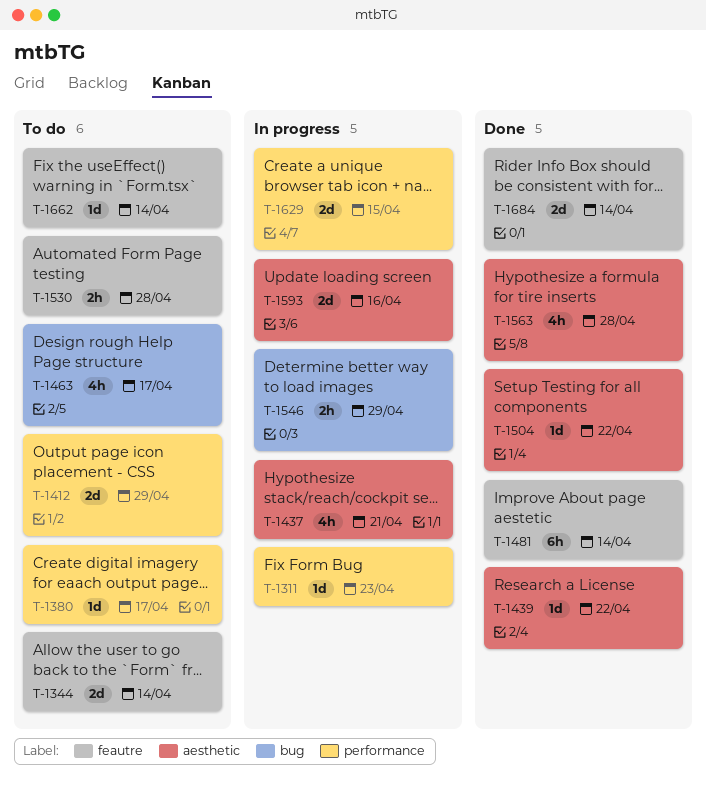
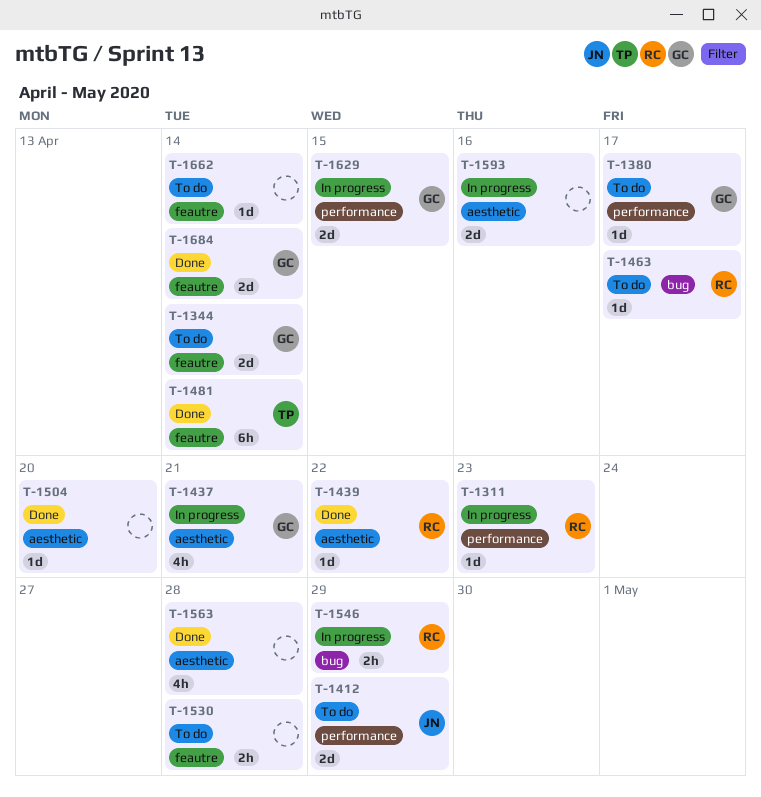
T-1463, estimate: 4h -> 1d
T-1504, due: Apr 22 -> Apr 20

